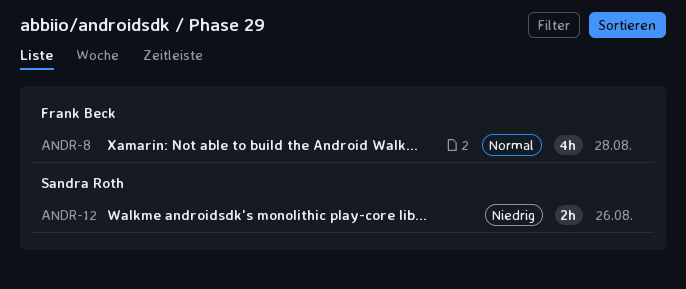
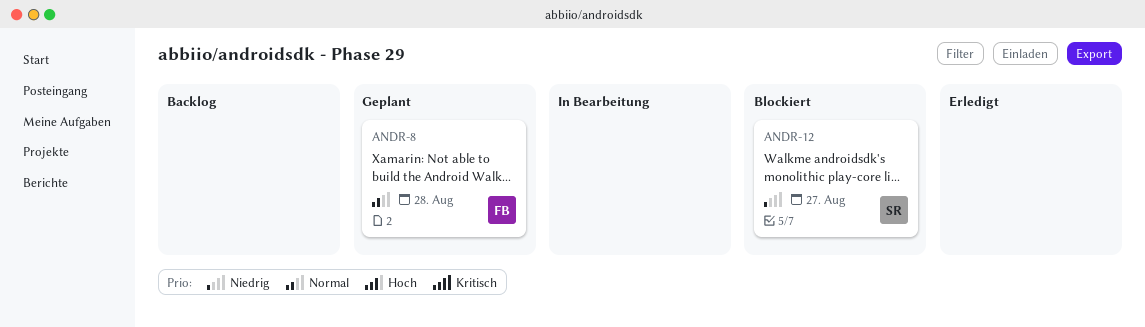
ANDR-12, due: Aug 26 -> Aug 27

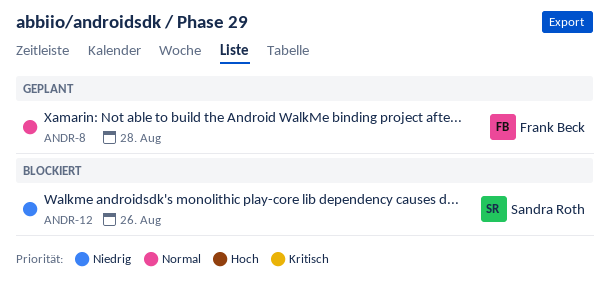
ANDR-12, due: Aug 27 -> Aug 26

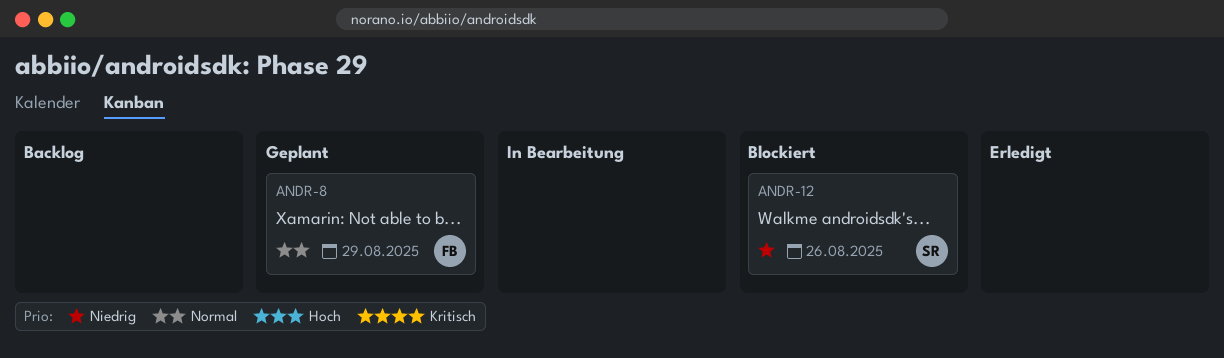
ANDR-8, due: Aug 28 -> Aug 29

